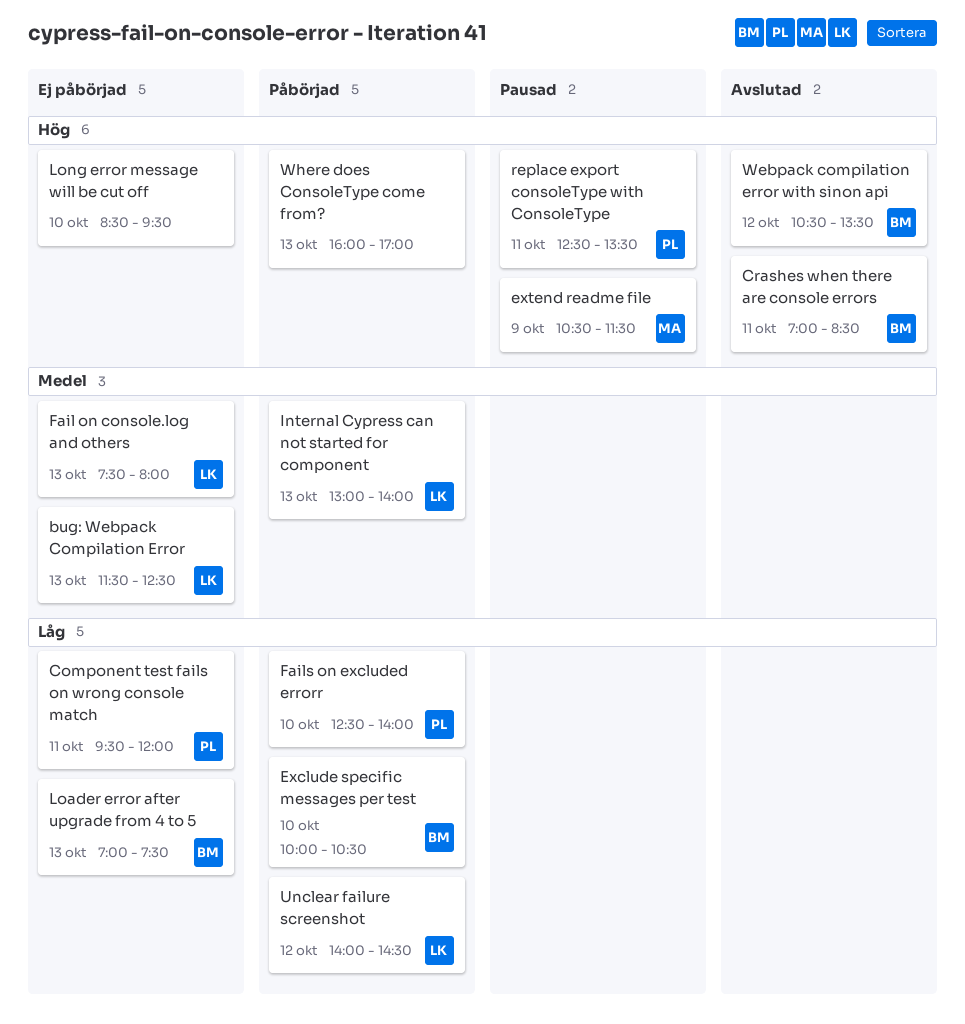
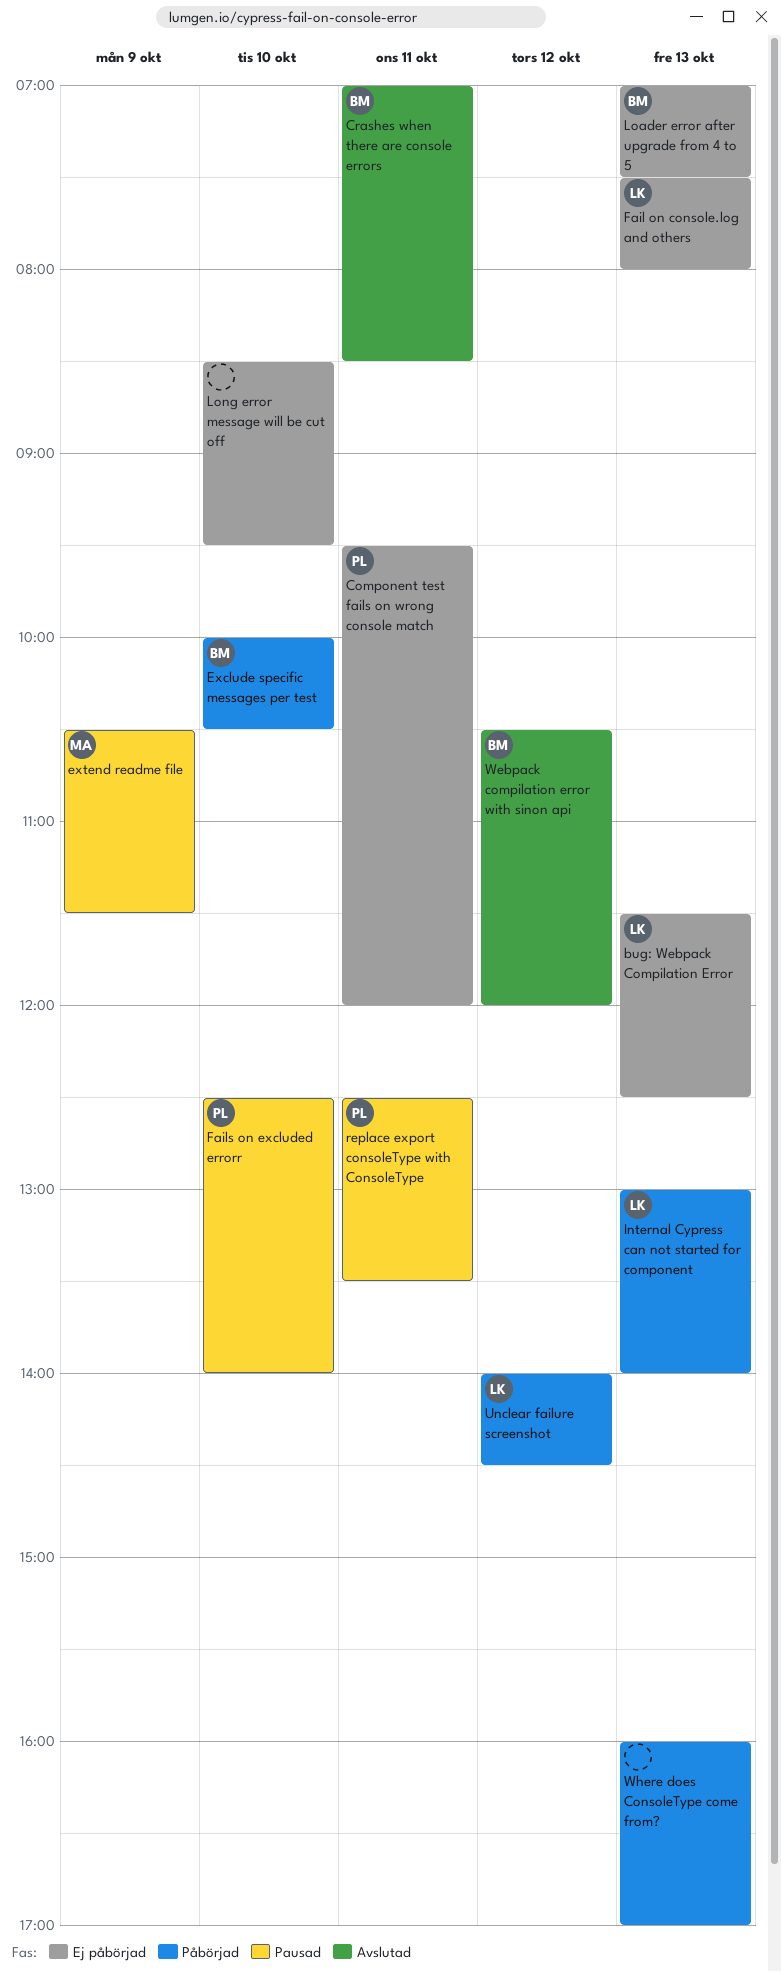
Fails on excluded errorr, status: Påbörjad -> Pausad
Webpack compilation error with sinon api, ends: 13:30 -> 12:00

